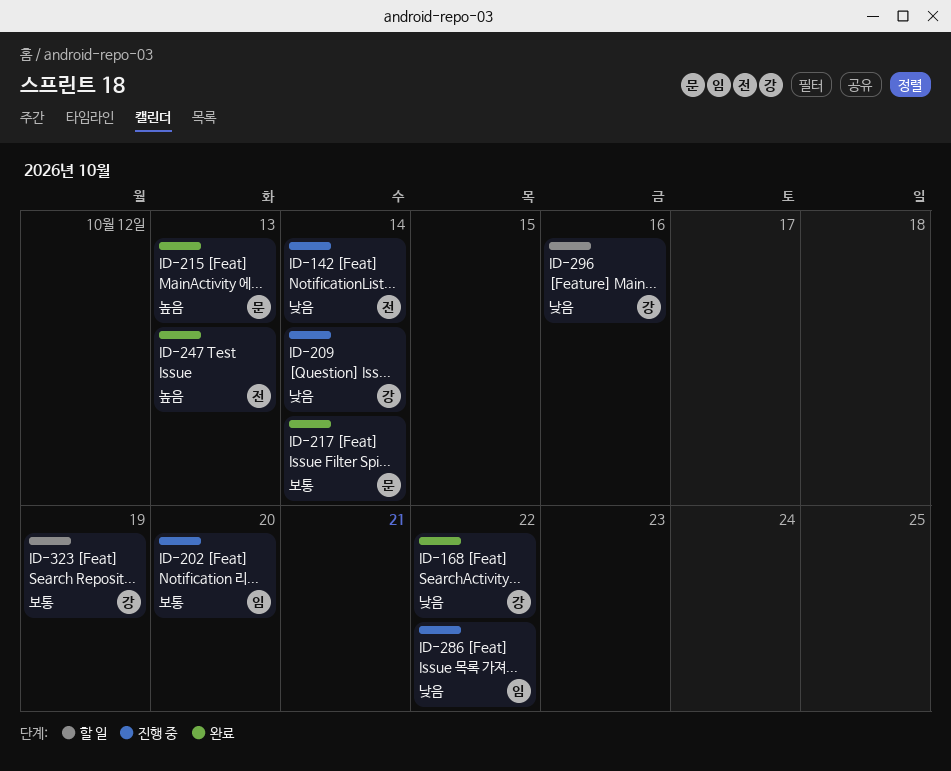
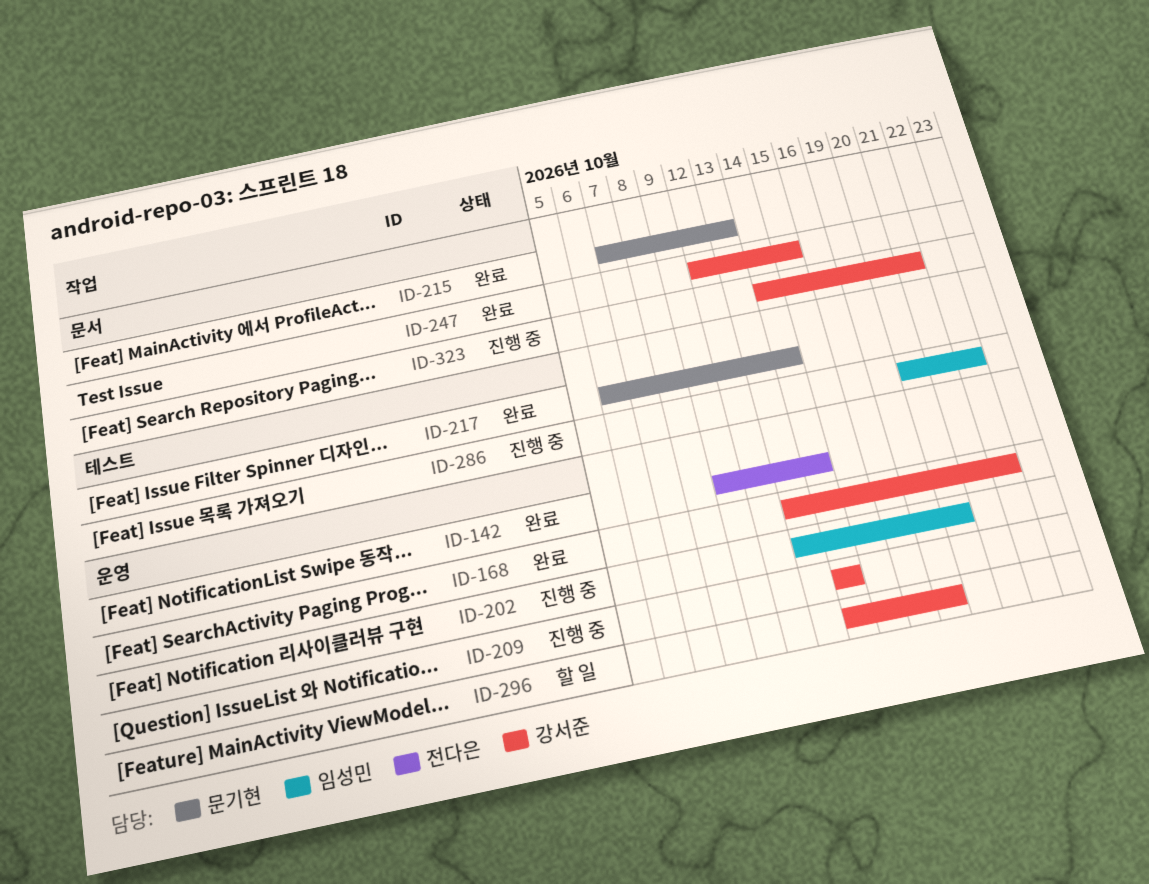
ID-142, status: 진행 중 -> 완료
ID-247, owner: 전다은 -> 강서준
ID-247, due: Oct 13 -> Oct 15
ID-296, due: Oct 16 -> Oct 19
ID-323, status: 할 일 -> 진행 중
ID-323, due: Oct 19 -> Oct 21

